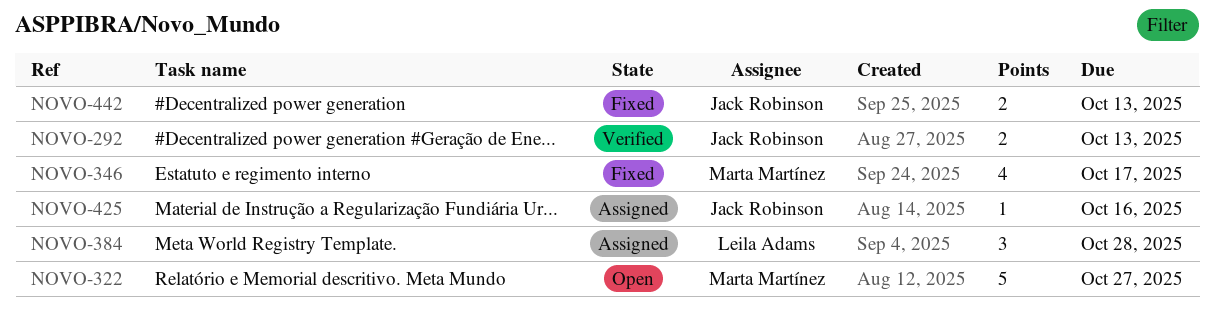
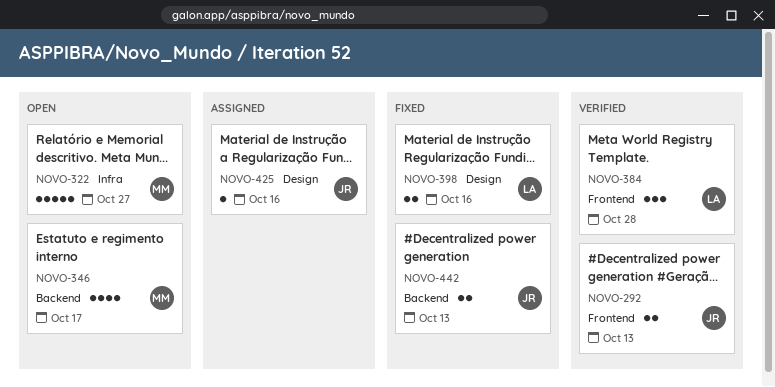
NOVO-346, status: Fixed -> Open
NOVO-384, status: Assigned -> Verified
NOVO-398: none -> present

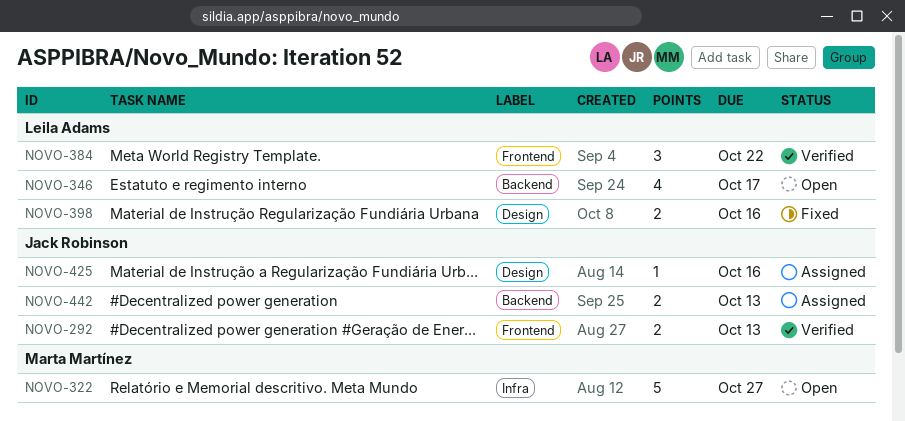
NOVO-346, owner: Marta Martínez -> Leila Adams
NOVO-384, due: Oct 28 -> Oct 22
NOVO-442, status: Fixed -> Assigned

